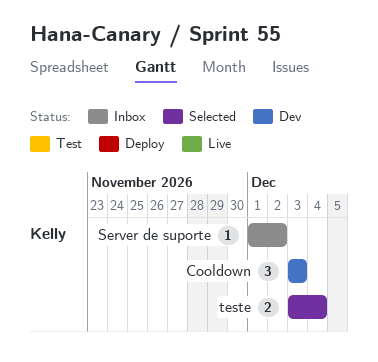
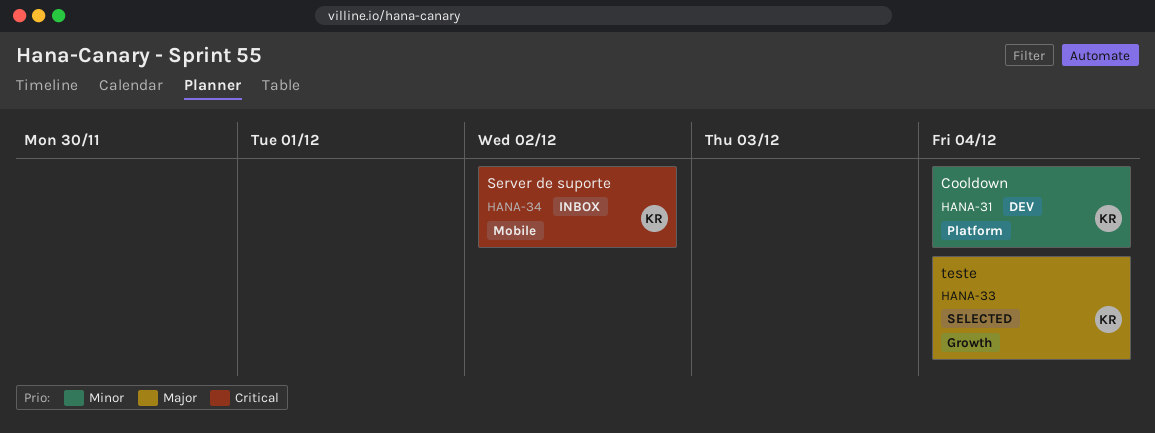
Cooldown, due: Dec 3 -> Dec 4

